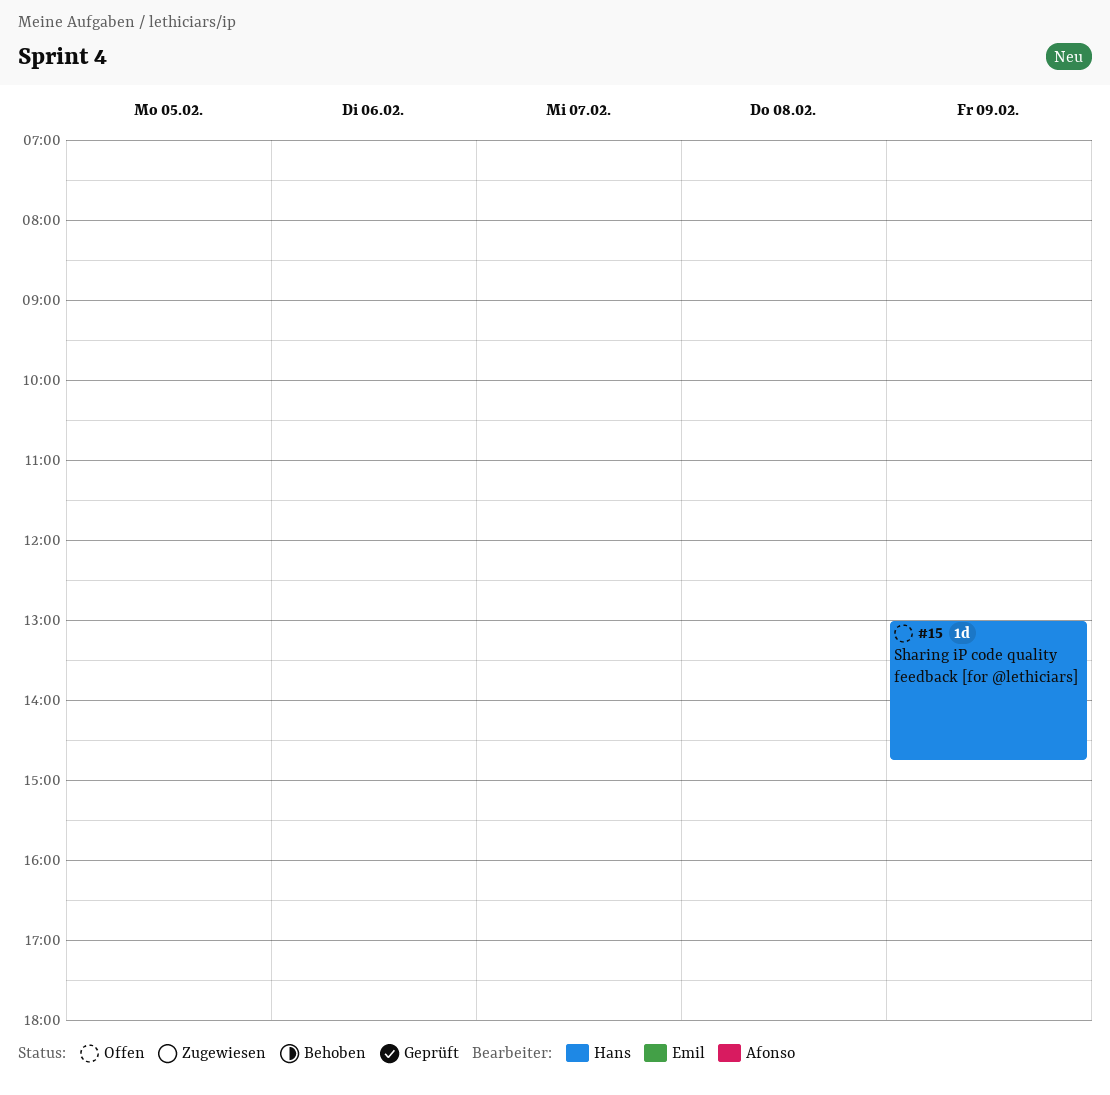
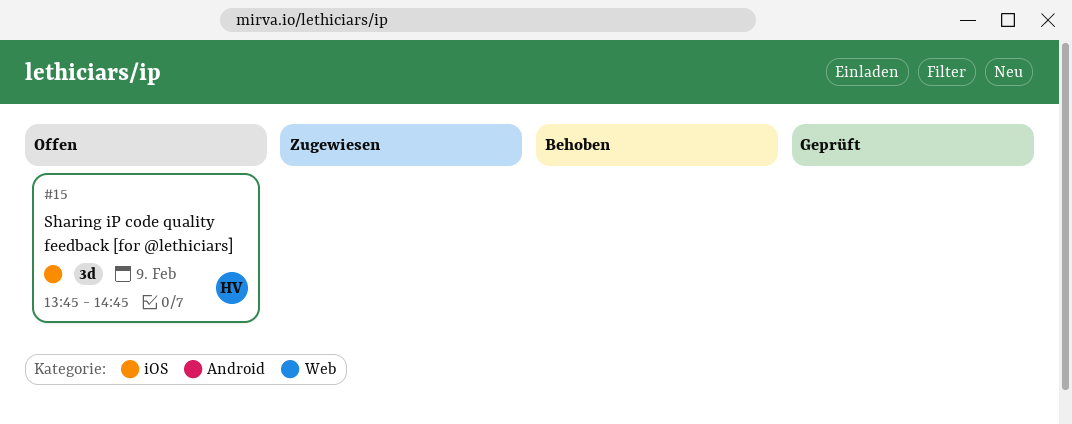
#15, estimate: 1d -> 3d
#15, begins: 13:00 -> 13:45

